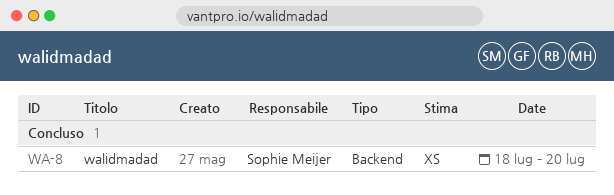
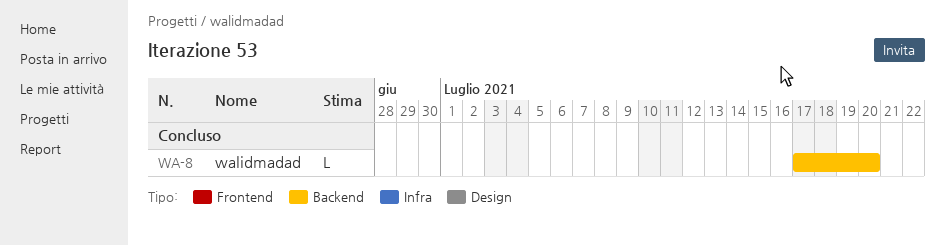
WA-8, estimate: XS -> L
WA-8, start: Jul 18 -> Jul 17

